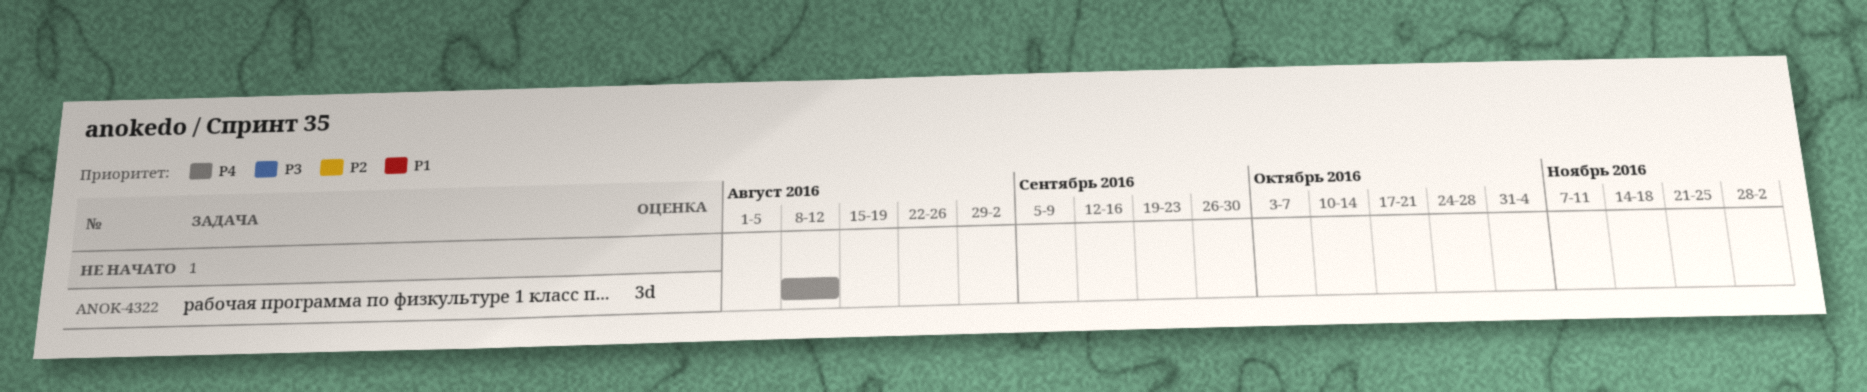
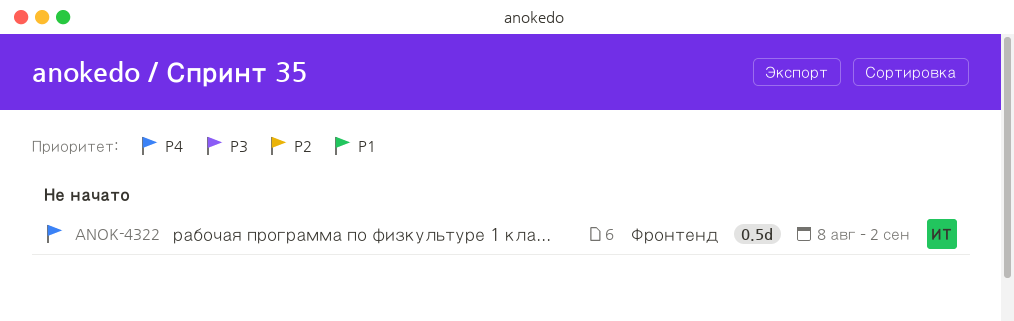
ANOK-4322, estimate: 3d -> 0.5d
ANOK-4322, due: Aug 12 -> Sep 2

